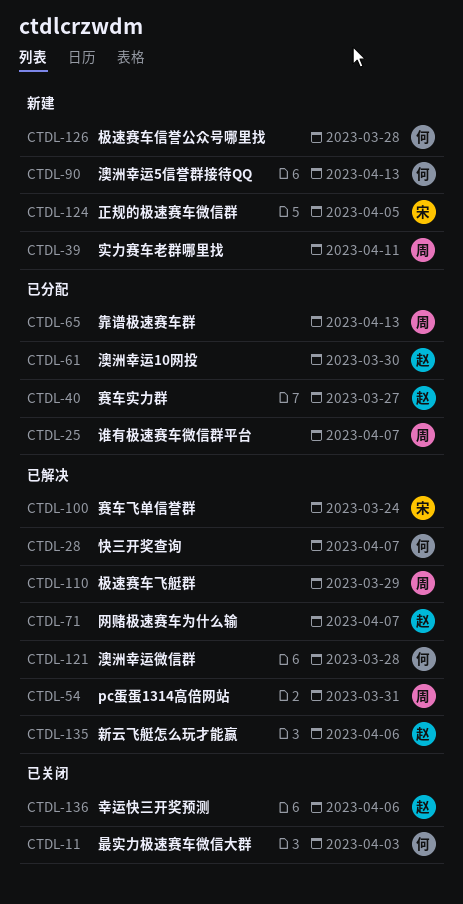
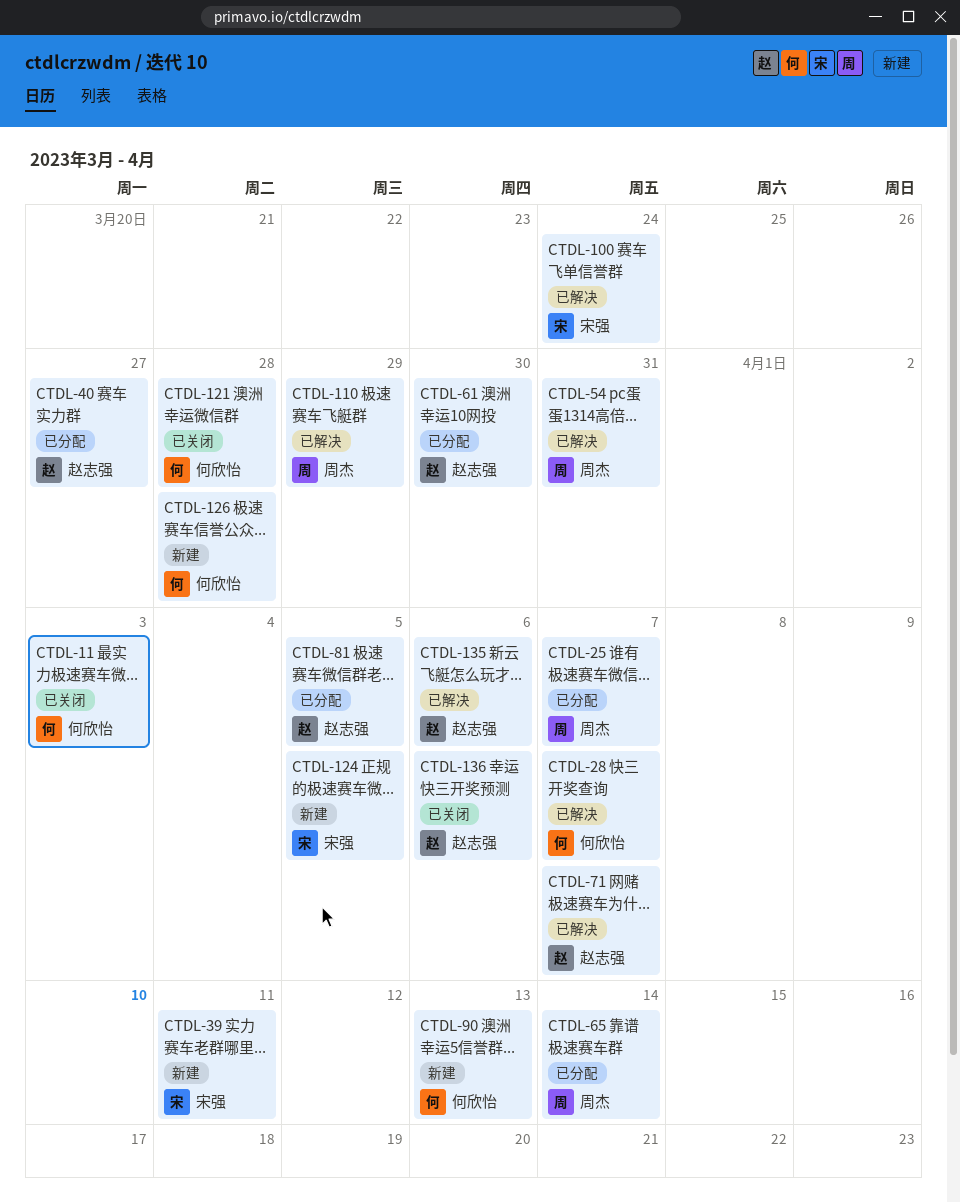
CTDL-39, owner: 周杰 -> 宋强
CTDL-65, due: Apr 13 -> Apr 14
CTDL-81: none -> present
CTDL-121, status: 已解决 -> 已关闭

